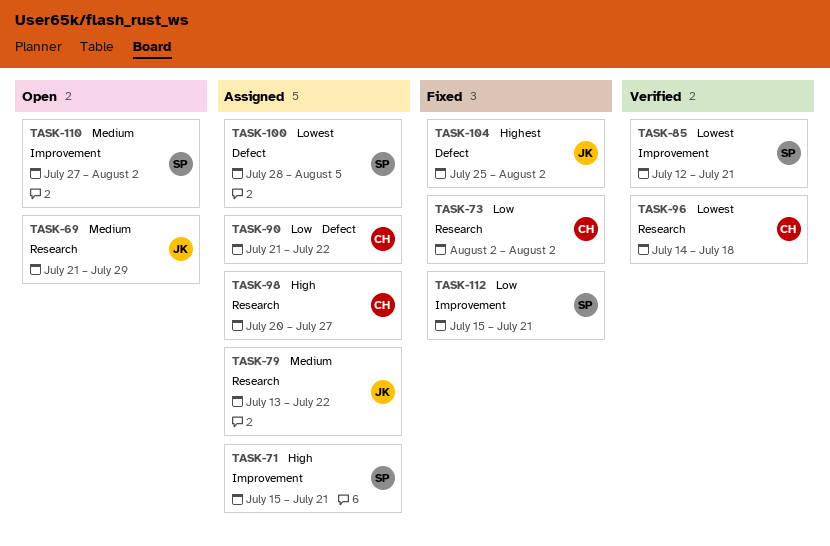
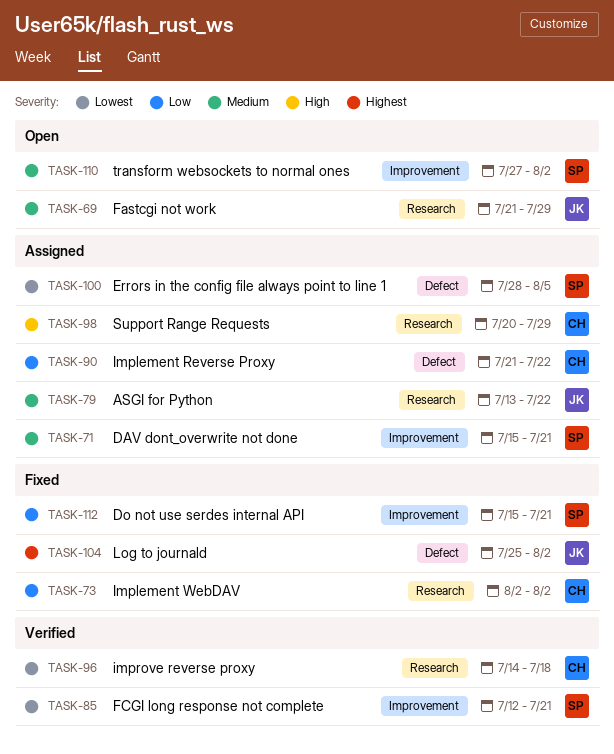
TASK-71, priority: High -> Medium
TASK-98, due: Jul 27 -> Jul 29

